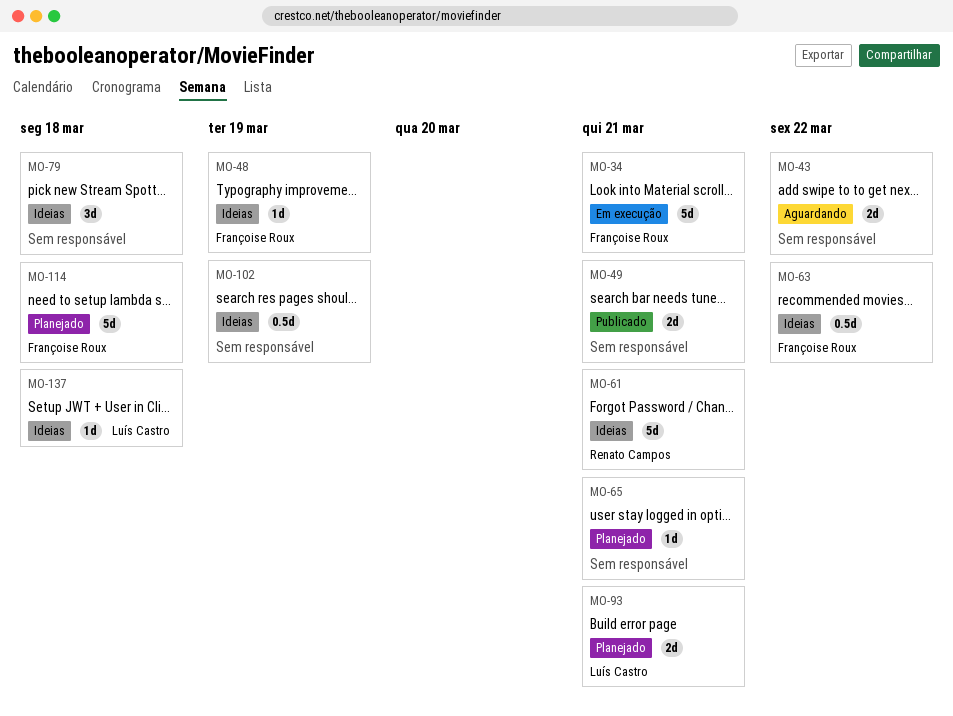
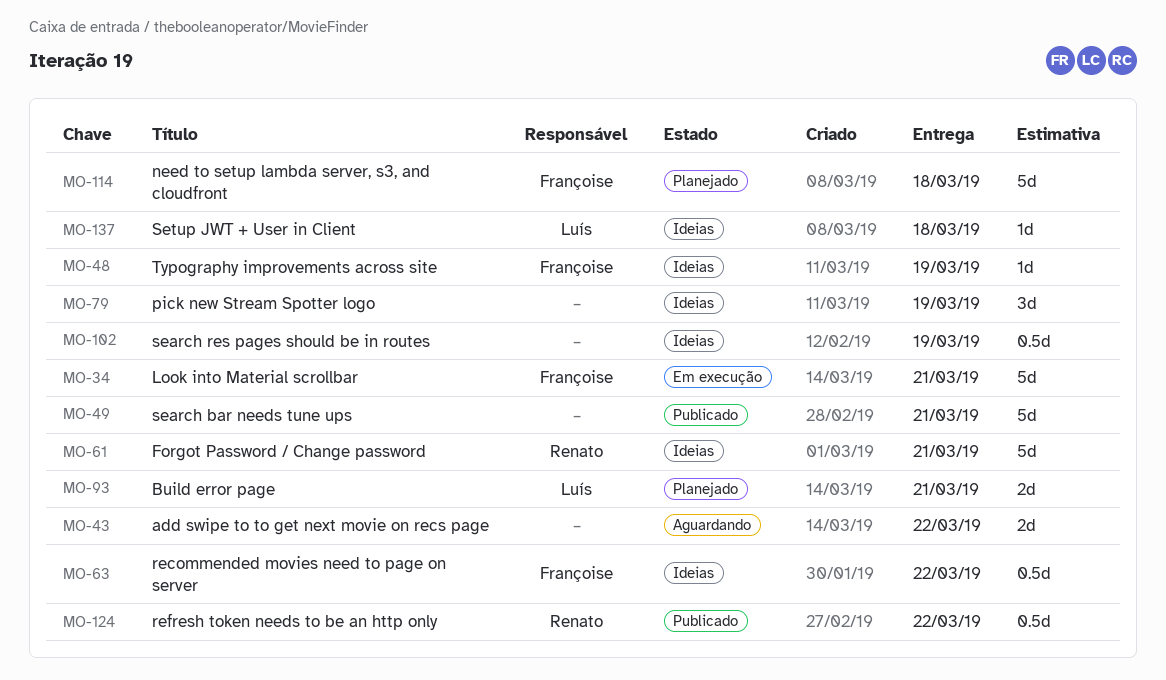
MO-49, estimate: 2d -> 5d
MO-65: present -> none
MO-79, due: Mar 18 -> Mar 19
MO-124: none -> present

